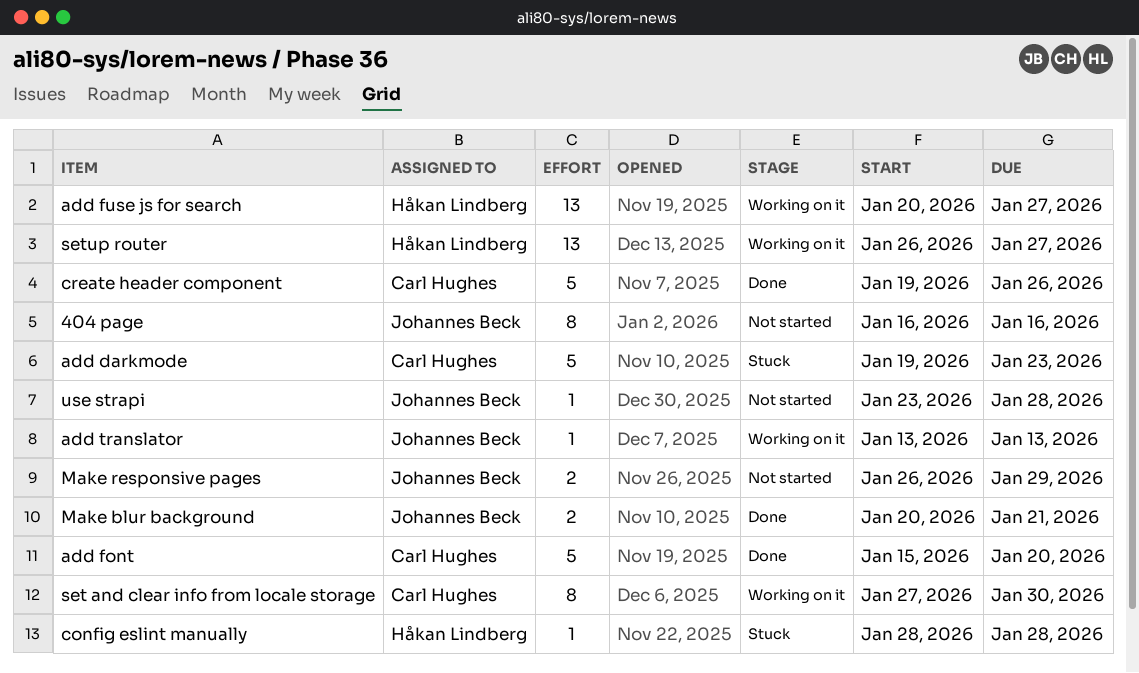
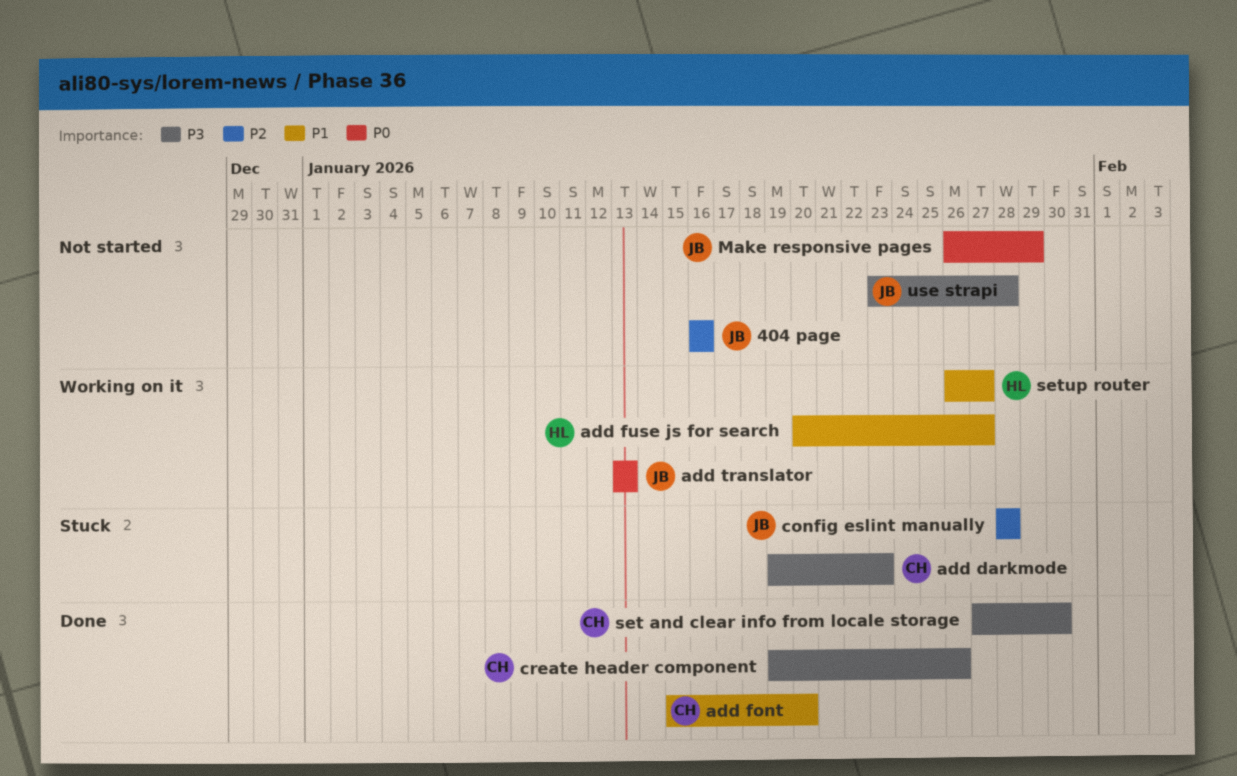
config eslint manually, owner: Håkan Lindberg -> Johannes Beck
Make blur background: present -> none
set and clear info from locale storage, status: Working on it -> Done

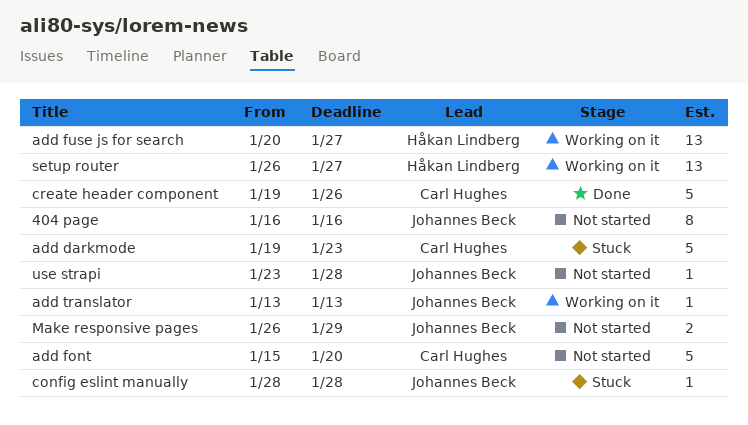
add font, status: Done -> Not started
set and clear info from locale storage: present -> none

